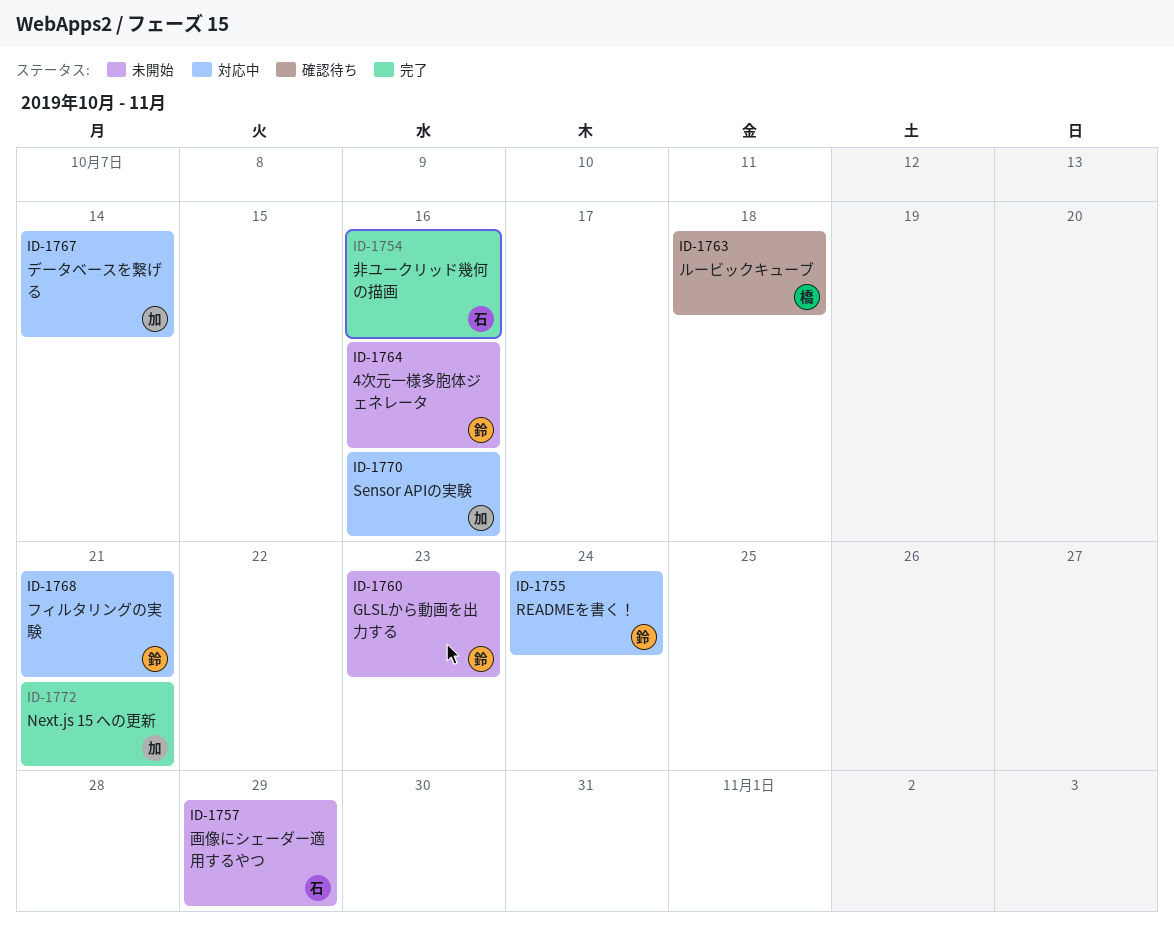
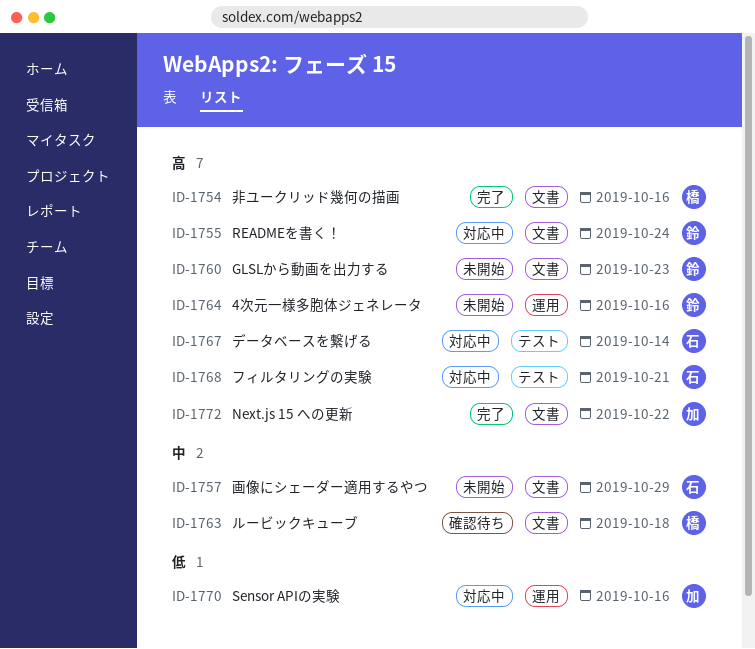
ID-1754, owner: 石 -> 橋
ID-1767, owner: 加 -> 石
ID-1768, owner: 鈴 -> 石
ID-1772, due: Oct 21 -> Oct 22

